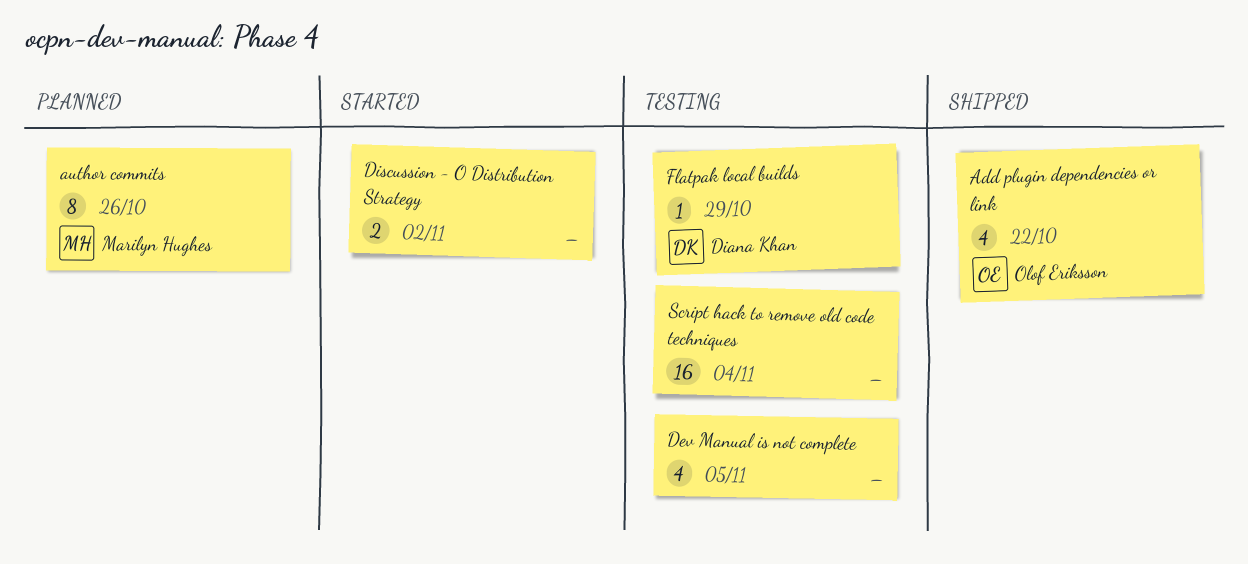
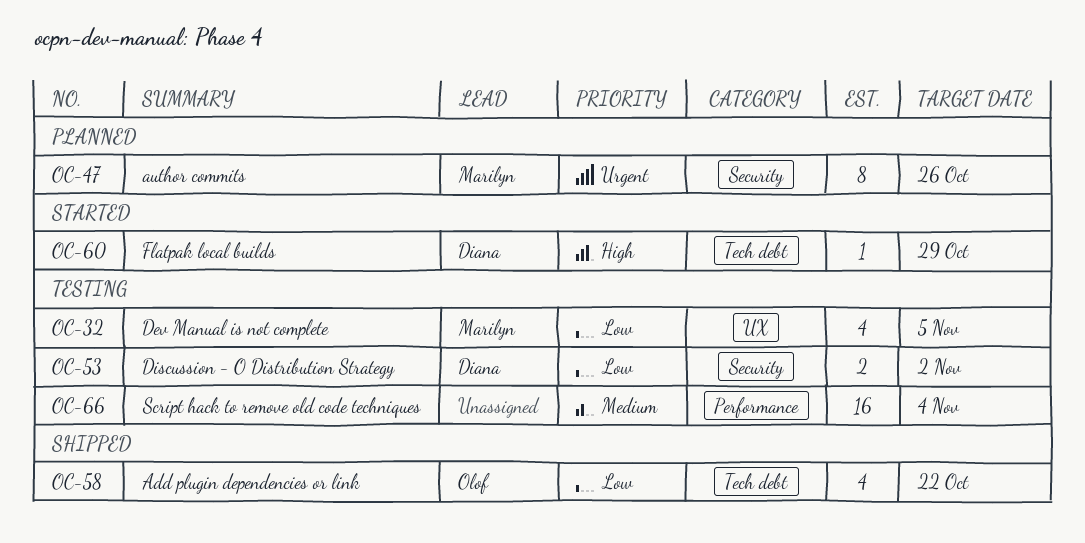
Dev Manual is not complete, owner: none -> Marilyn Hughes
Discussion - O Distribution Strategy, status: Started -> Testing
Discussion - O Distribution Strategy, owner: none -> Diana Khan
Flatpak local builds, status: Testing -> Started

